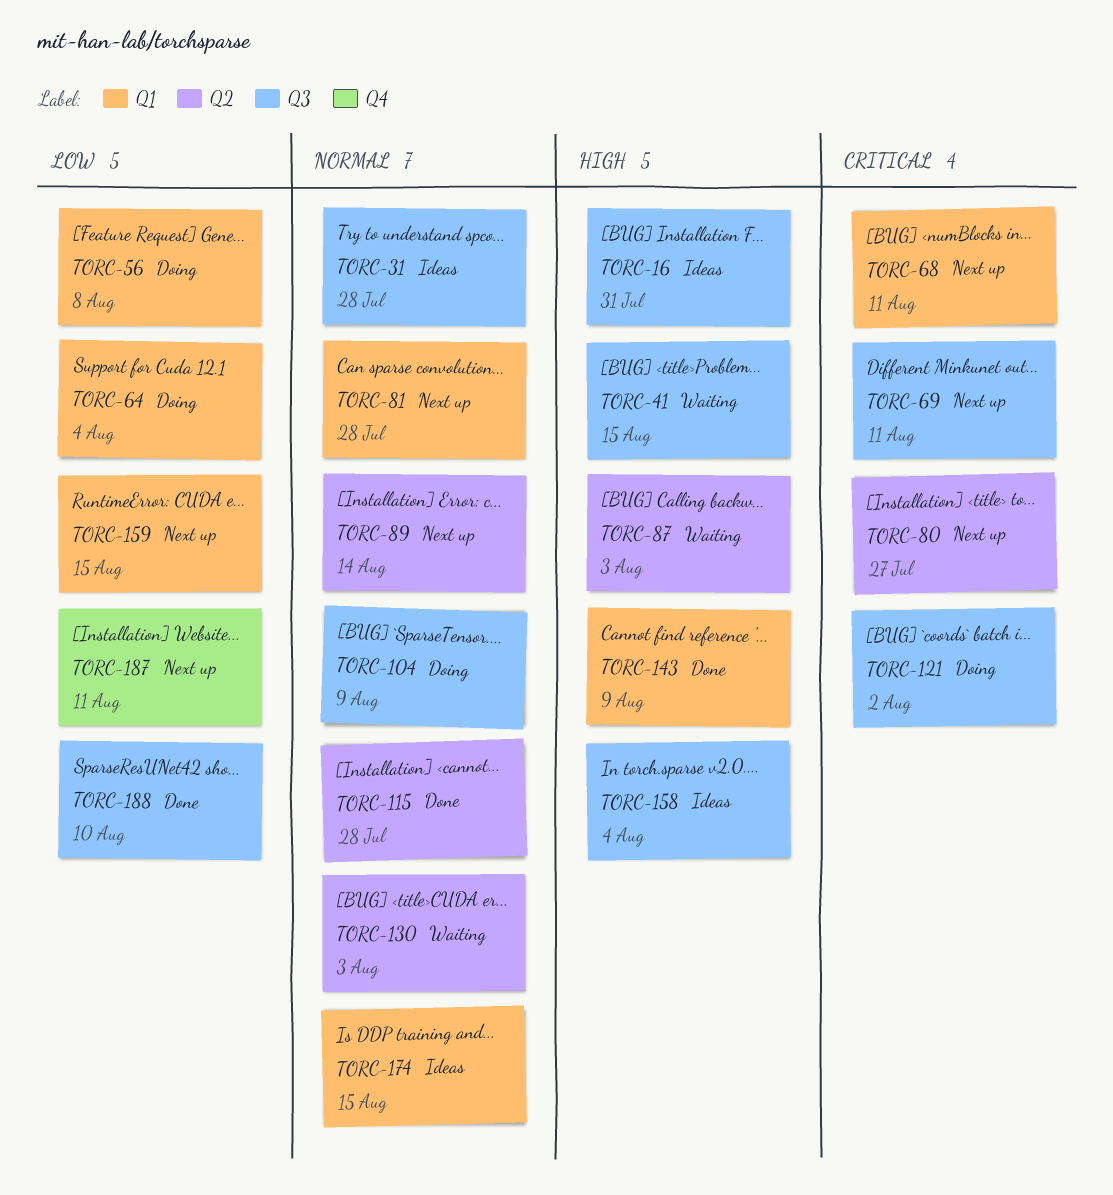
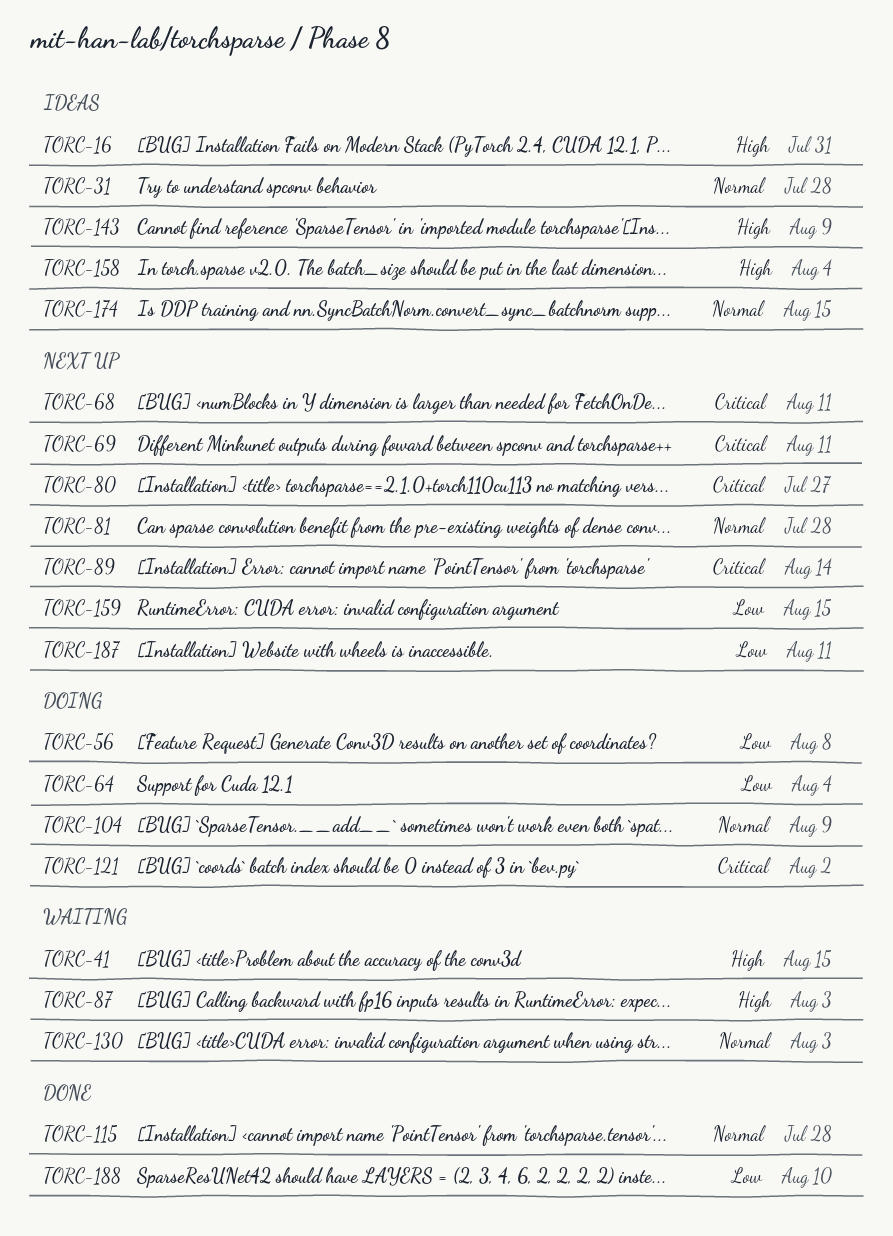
TORC-89, priority: Normal -> Critical
TORC-143, status: Done -> Ideas

